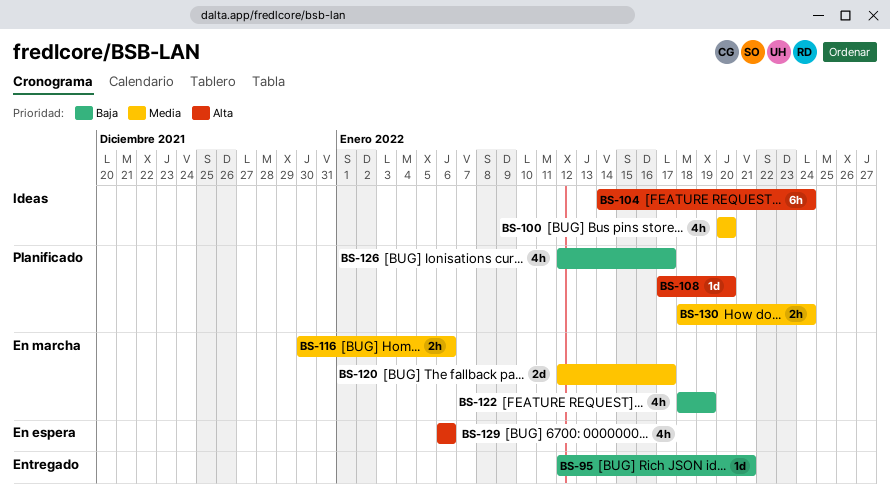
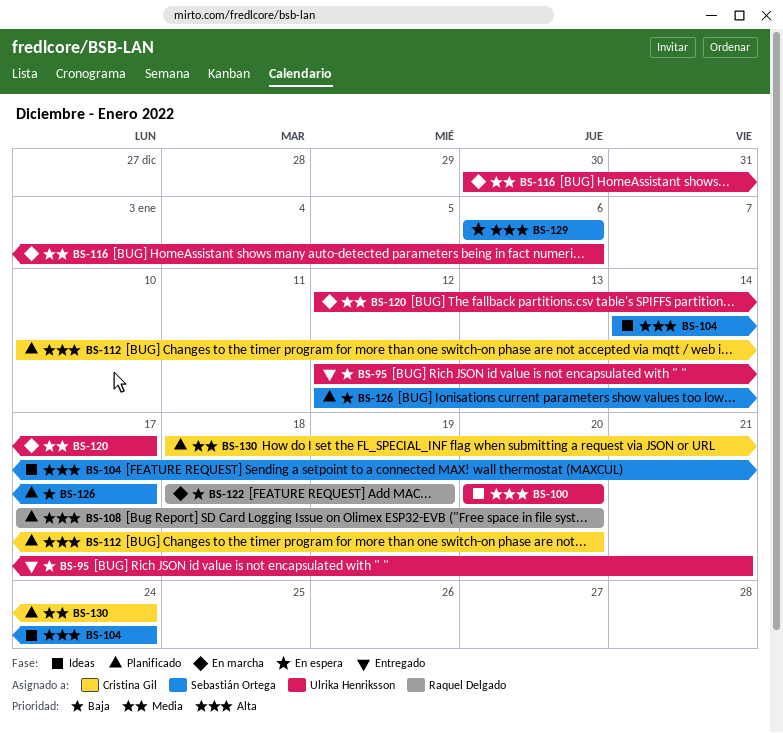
BS-100, priority: Media -> Alta
BS-112: none -> present

